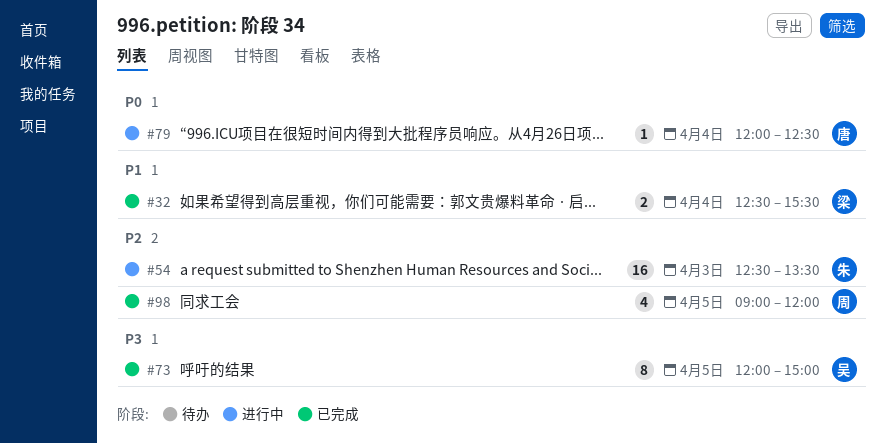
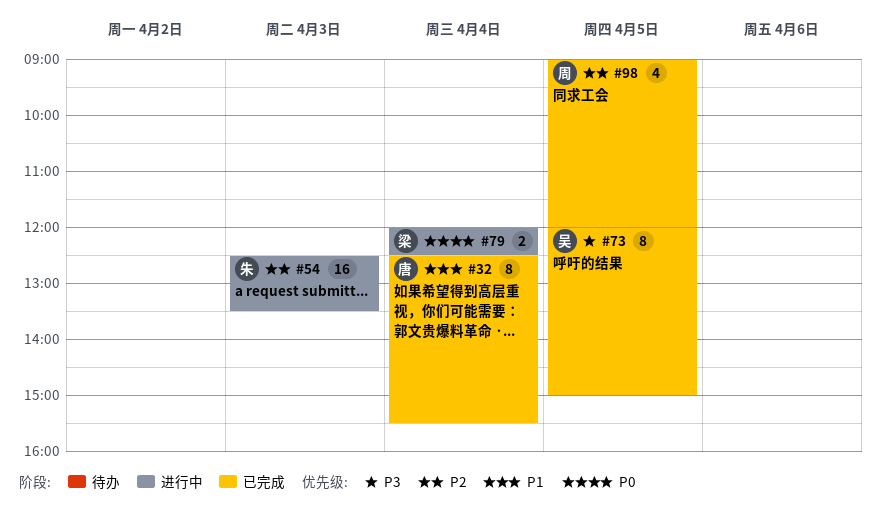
#32, owner: 梁 -> 唐
#32, estimate: 2 -> 8
#79, owner: 唐 -> 梁
#79, estimate: 1 -> 2

